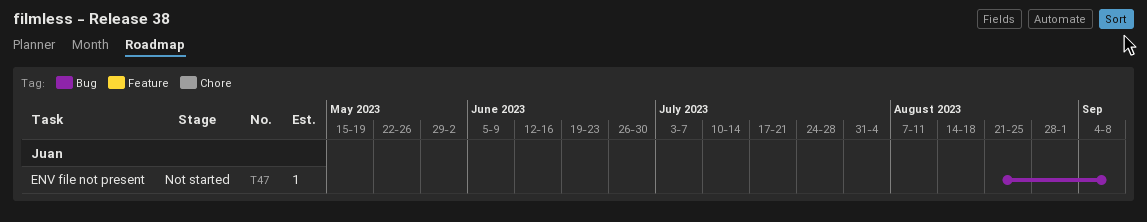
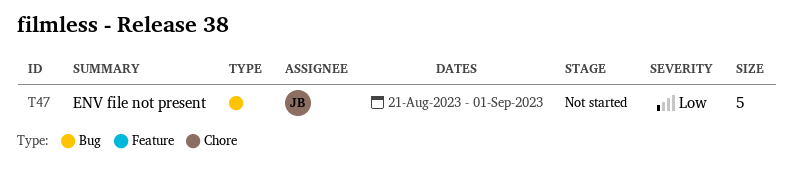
T47, estimate: 1 -> 5
T47, due: Sep 8 -> Sep 1

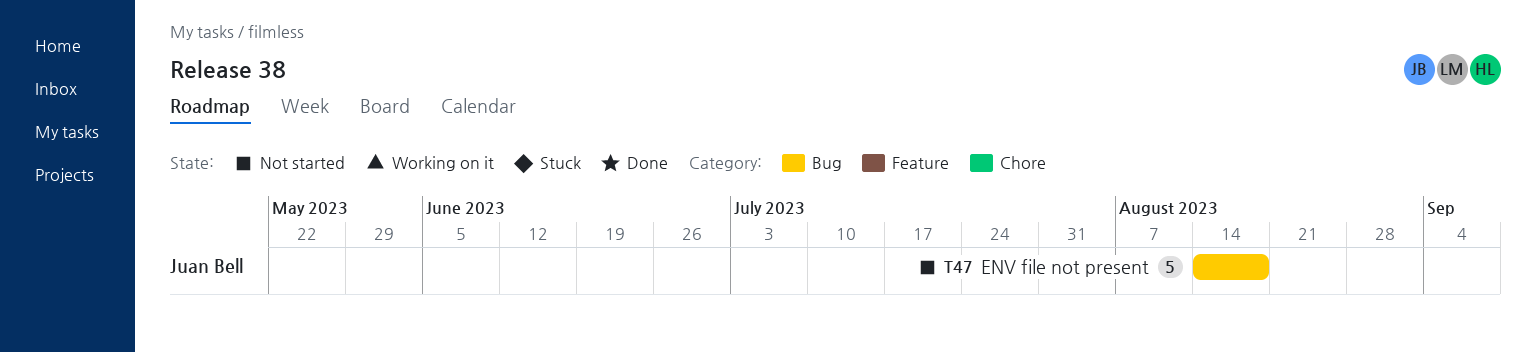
T47, start: Aug 21 -> Aug 14
T47, due: Sep 1 -> Aug 18

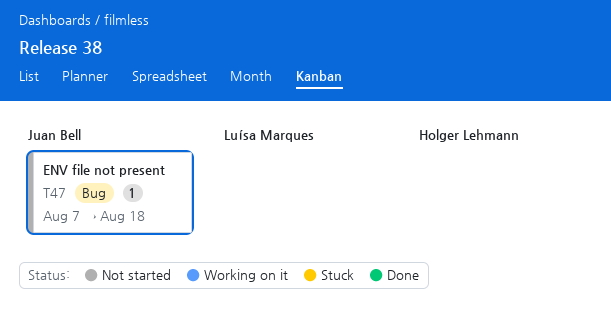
T47, estimate: 5 -> 1
T47, start: Aug 14 -> Aug 7

